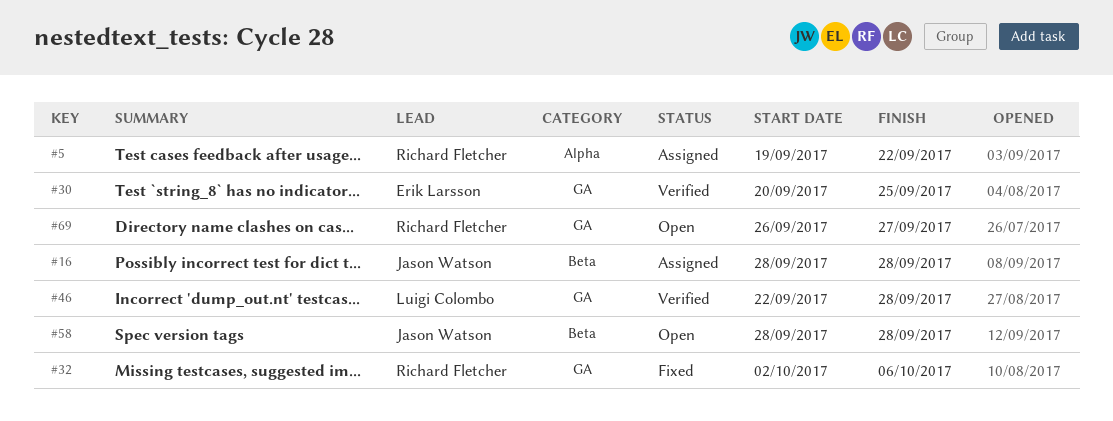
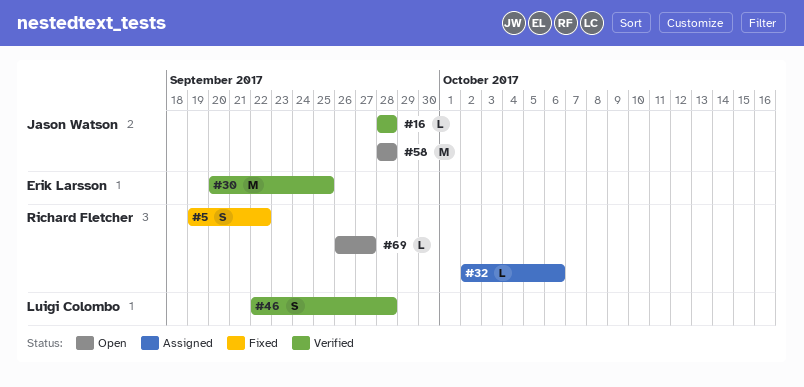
#5, status: Assigned -> Fixed
#16, status: Assigned -> Verified
#32, status: Fixed -> Assigned

